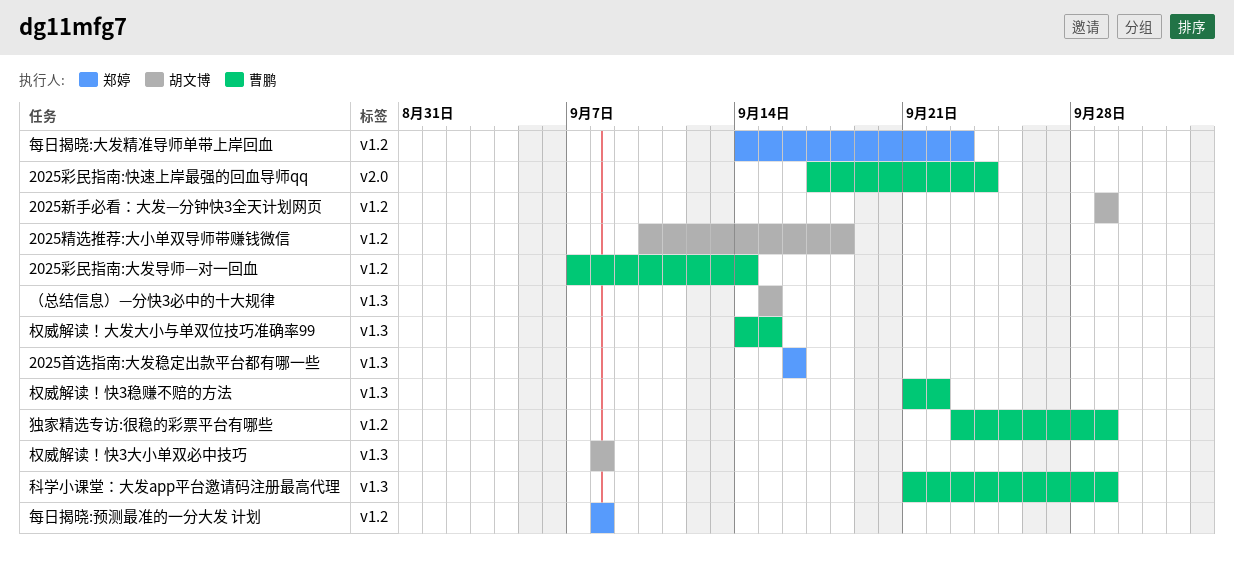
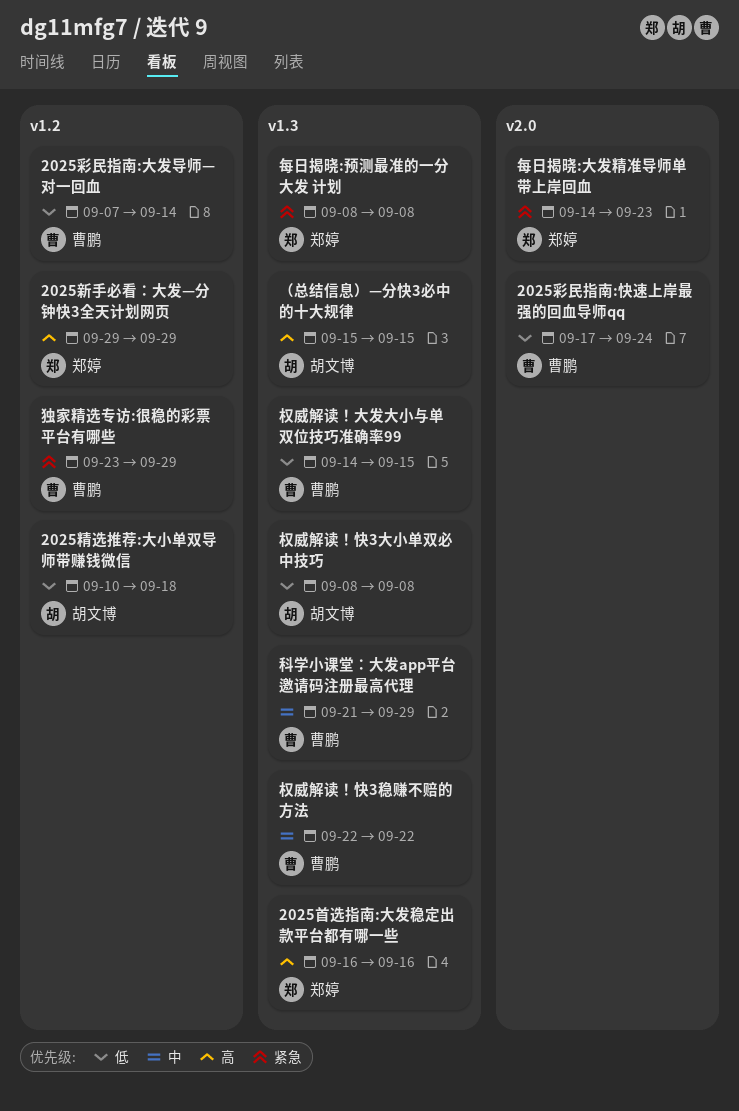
2025新手必看：大发—分钟快3全天计划网页, owner: 胡文博 -> 郑婷
权威解读！快3稳赚不赔的方法, start: Sep 21 -> Sep 22
每日揭晓:大发精准导师单带上岸回血, label: v1.2 -> v2.0
每日揭晓:预测最准的一分大发 计划, label: v1.2 -> v1.3

